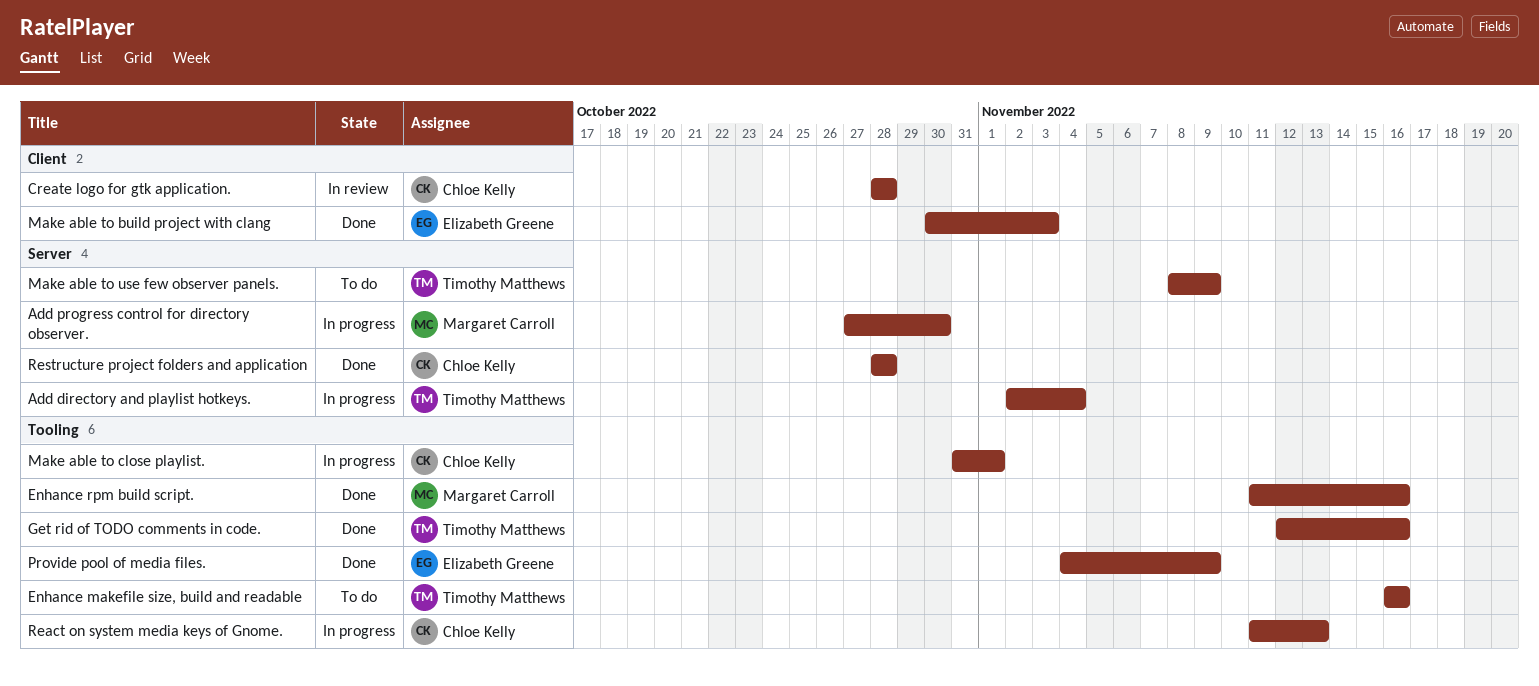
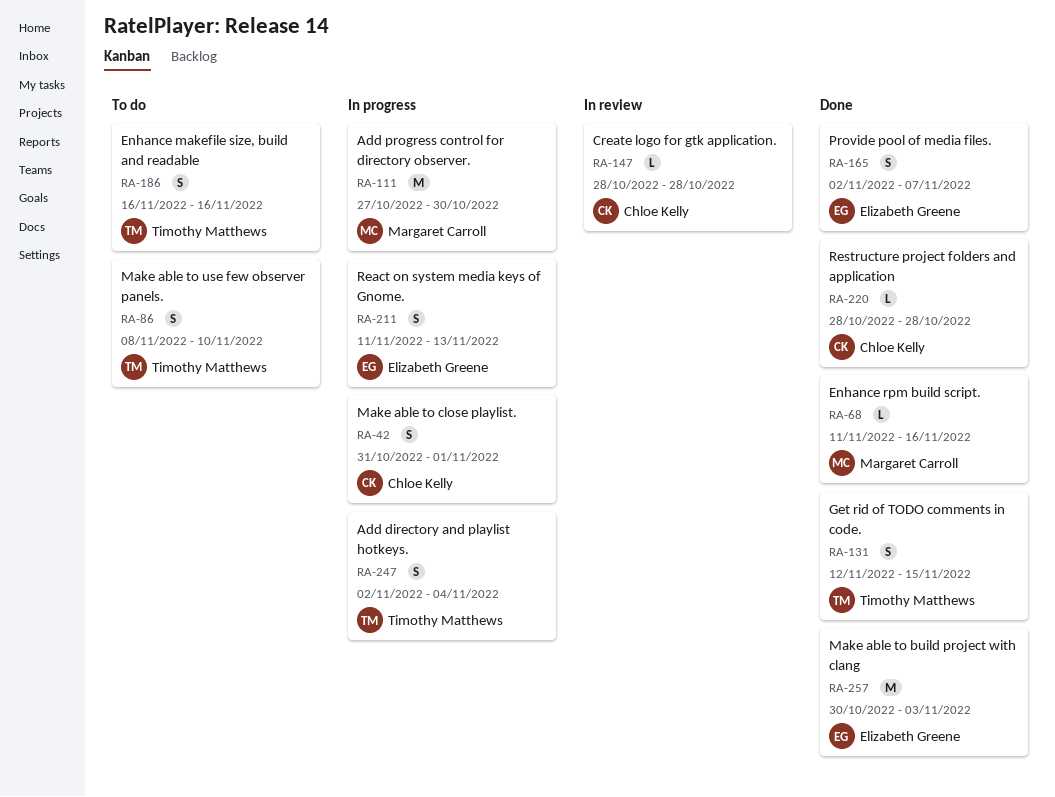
Get rid of TODO comments in code., due: Nov 16 -> Nov 15
Make able to use few observer panels., due: Nov 9 -> Nov 10
Provide pool of media files., start: Nov 4 -> Nov 2
Provide pool of media files., due: Nov 9 -> Nov 7
React on system media keys of Gnome., owner: Chloe Kelly -> Elizabeth Greene

